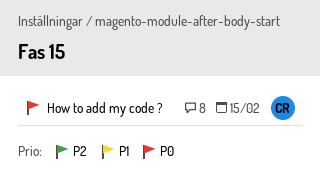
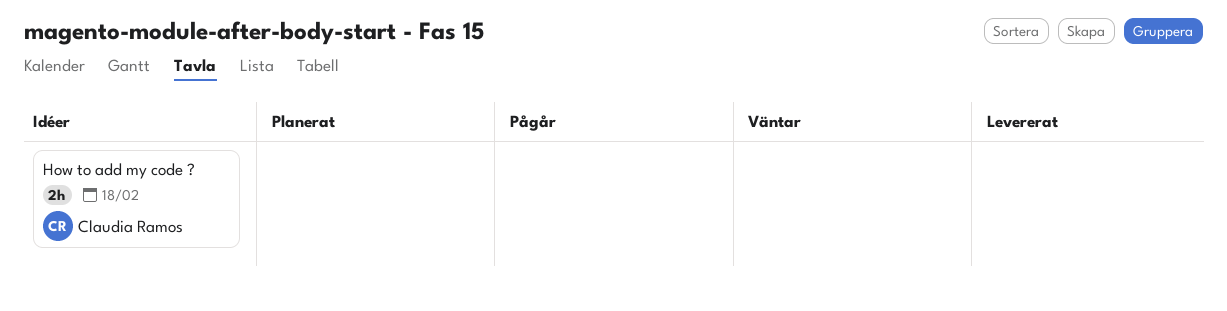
How to add my code ?, due: Feb 15 -> Feb 18

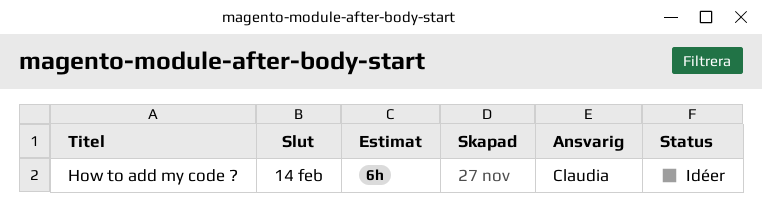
How to add my code ?, estimate: 2h -> 6h
How to add my code ?, due: Feb 18 -> Feb 14

